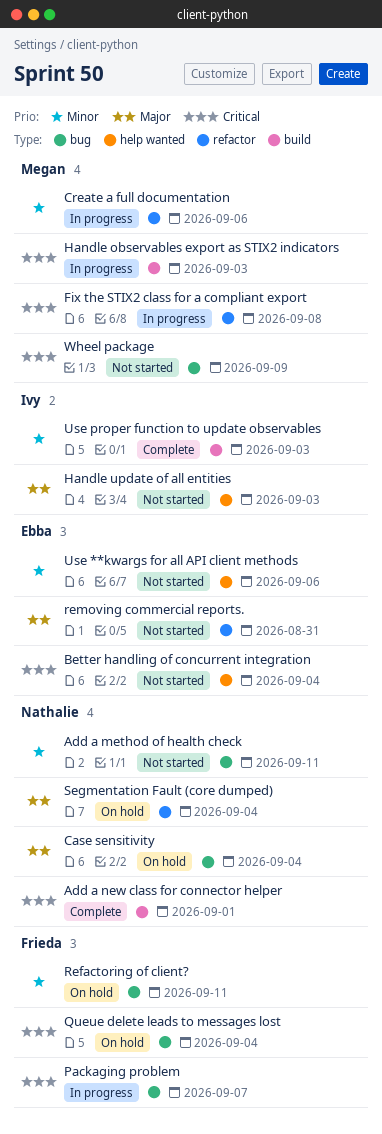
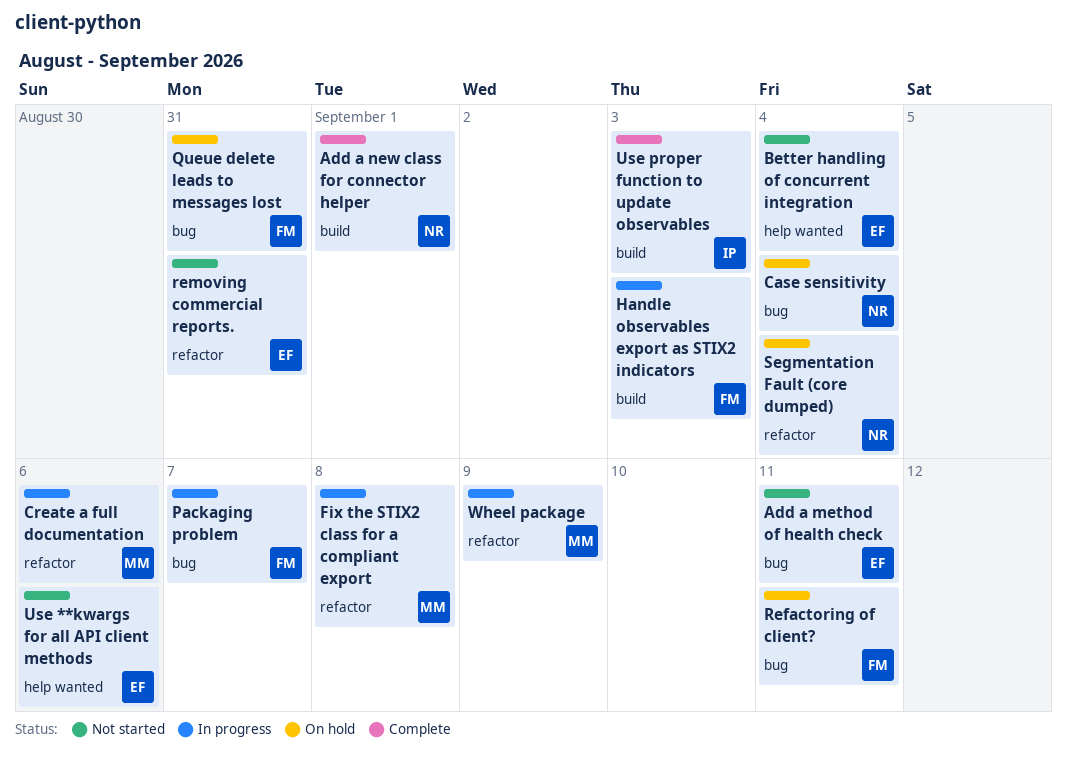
Add a method of health check, owner: Nathalie -> Ebba
Handle observables export as STIX2 indicators, owner: Megan -> Frieda
Handle update of all entities: present -> none
Queue delete leads to messages lost, due: Sep 4 -> Aug 31
Wheel package, status: Not started -> In progress
Wheel package, label: bug -> refactor

